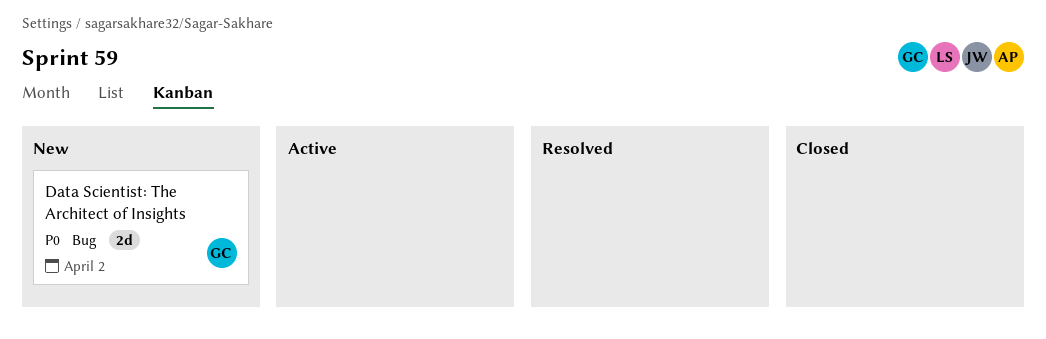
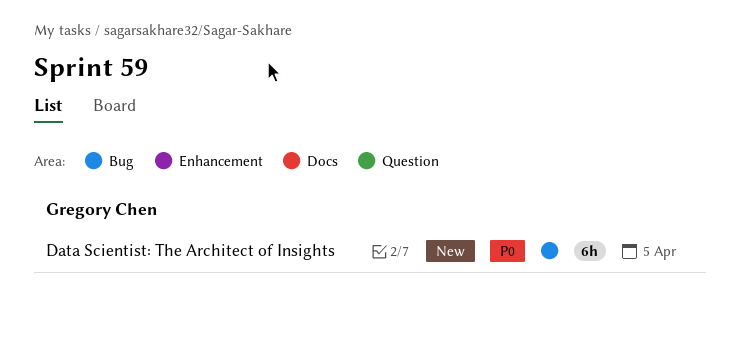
Data Scientist: The Architect of Insights, estimate: 2d -> 6h
Data Scientist: The Architect of Insights, due: Apr 2 -> Apr 5

